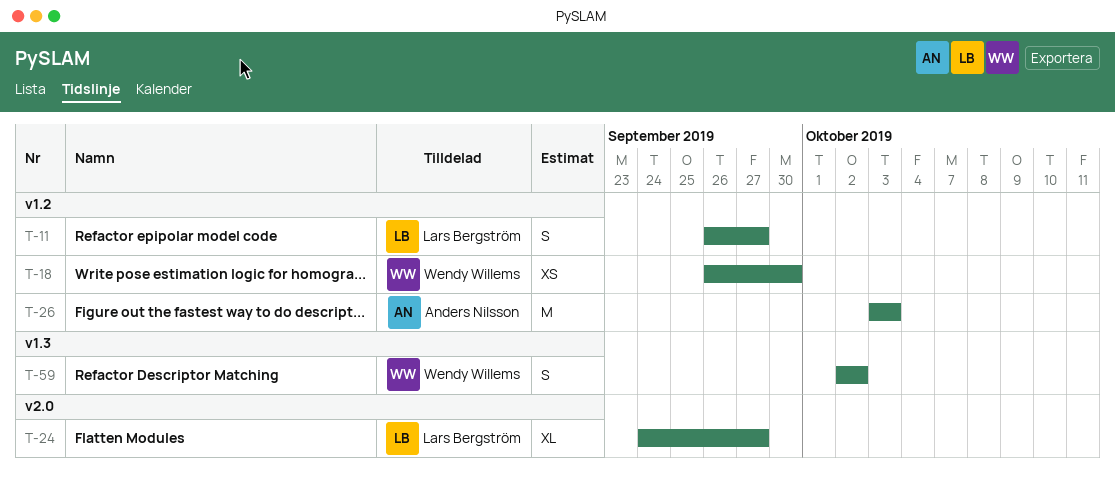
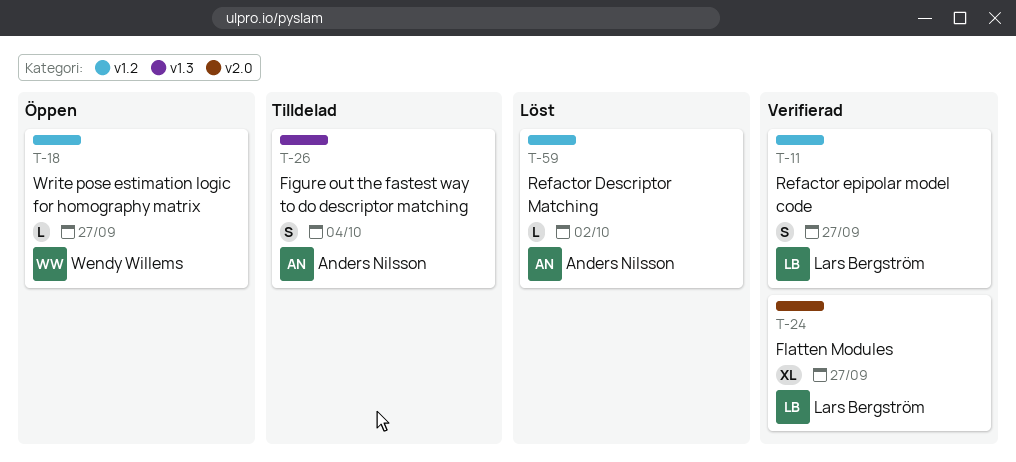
T-18, estimate: XS -> L
T-18, due: Sep 30 -> Sep 27
T-26, label: v1.2 -> v1.3
T-26, estimate: M -> S
T-26, due: Oct 3 -> Oct 4
T-59, owner: Wendy Willems -> Anders Nilsson
T-59, label: v1.3 -> v1.2
T-59, estimate: S -> L

